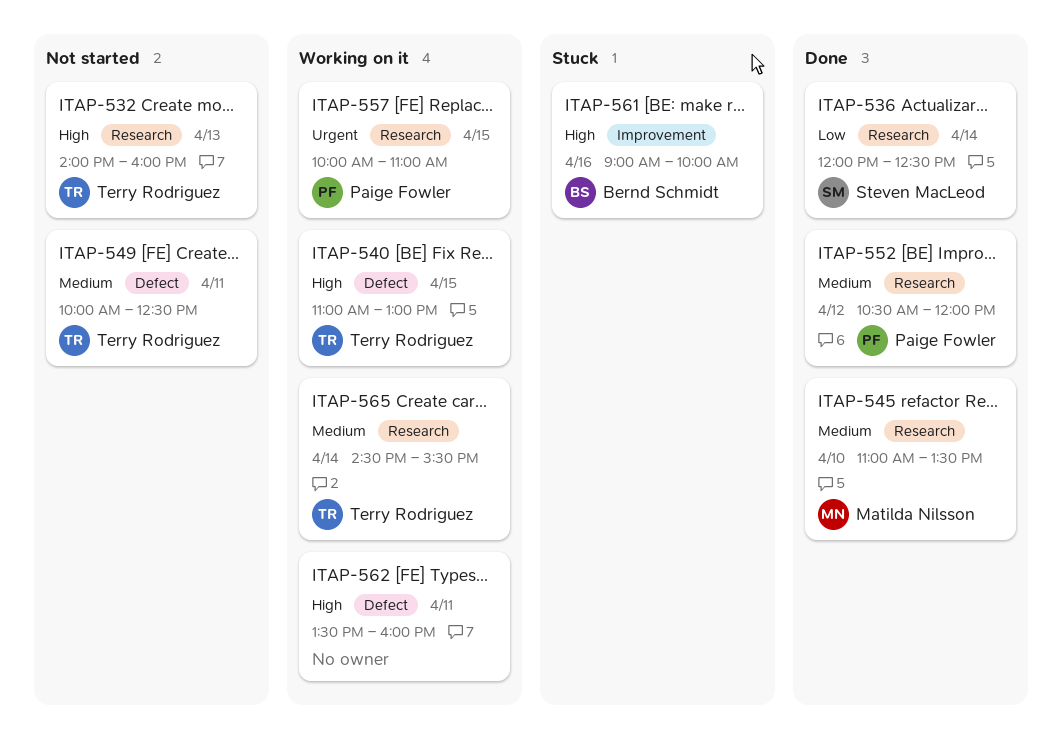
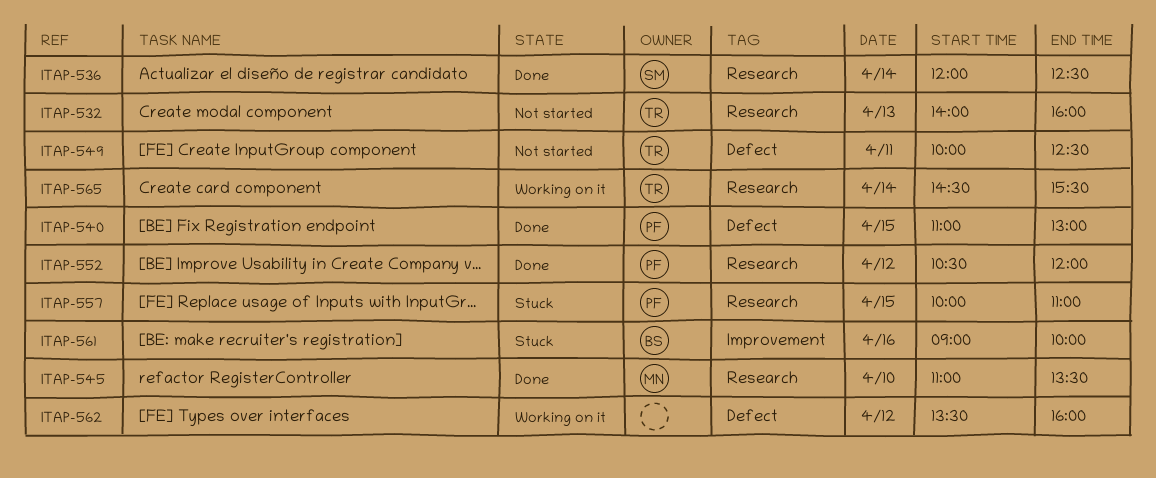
ITAP-540, status: Working on it -> Done
ITAP-540, owner: Terry Rodriguez -> Paige Fowler
ITAP-557, status: Working on it -> Stuck
ITAP-562, day: Apr 11 -> Apr 12

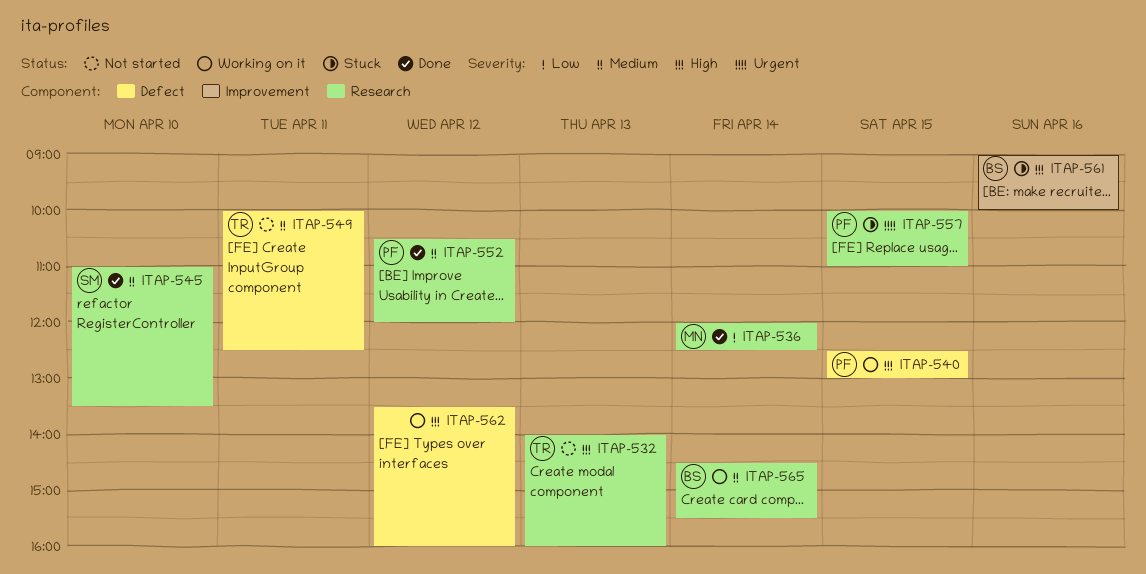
ITAP-536, owner: SM -> MN
ITAP-540, status: Done -> Working on it
ITAP-540, begins: 11:00 -> 12:30
ITAP-545, owner: MN -> SM
ITAP-565, owner: TR -> BS

